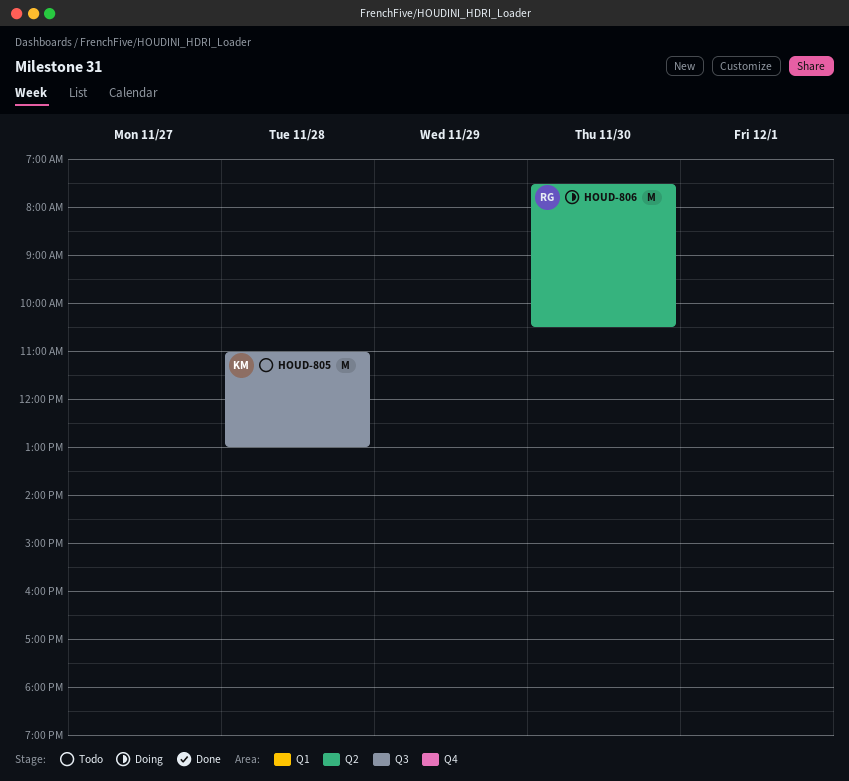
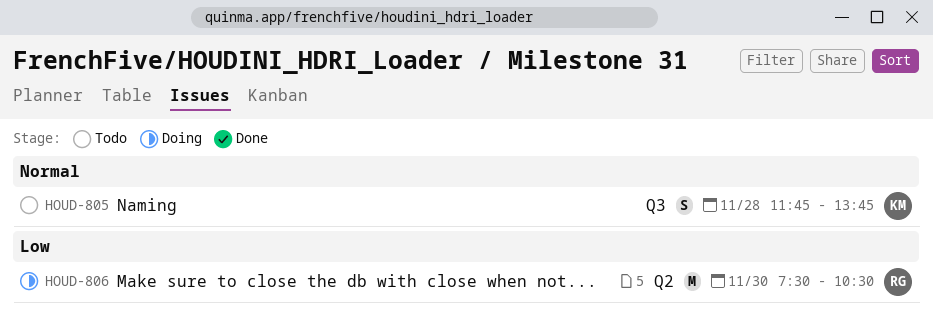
HOUD-805, estimate: M -> S
HOUD-805, begins: 11:00 -> 11:45
HOUD-805, ends: 13:00 -> 13:45

